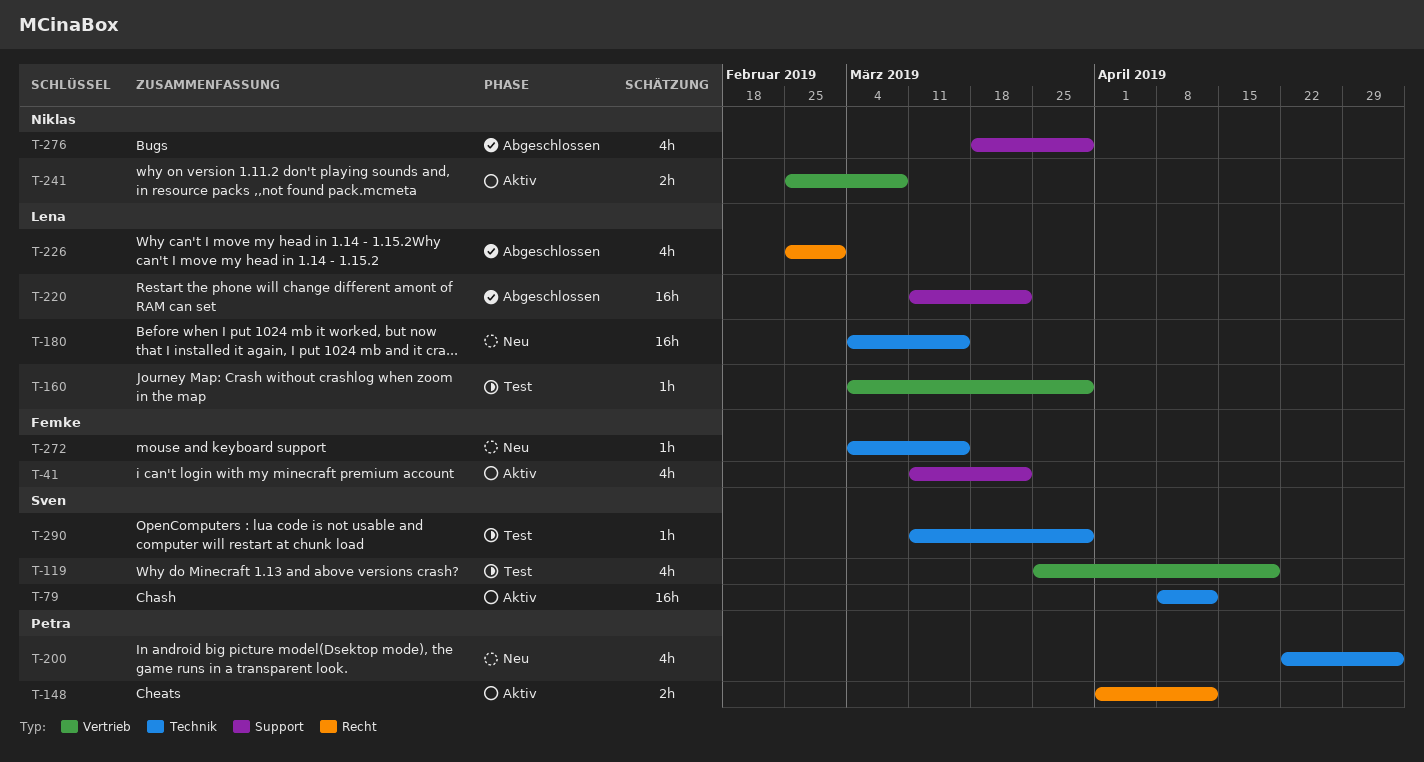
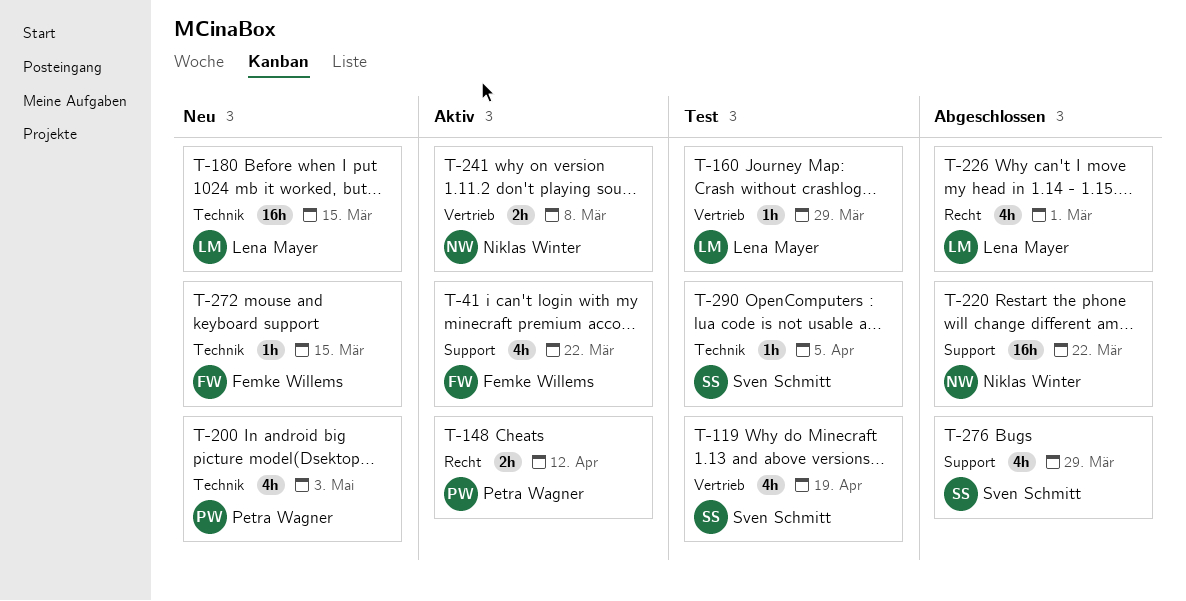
T-79: present -> none
T-220, owner: Lena Mayer -> Niklas Winter
T-276, owner: Niklas Winter -> Sven Schmitt
T-290, due: Mar 29 -> Apr 5

